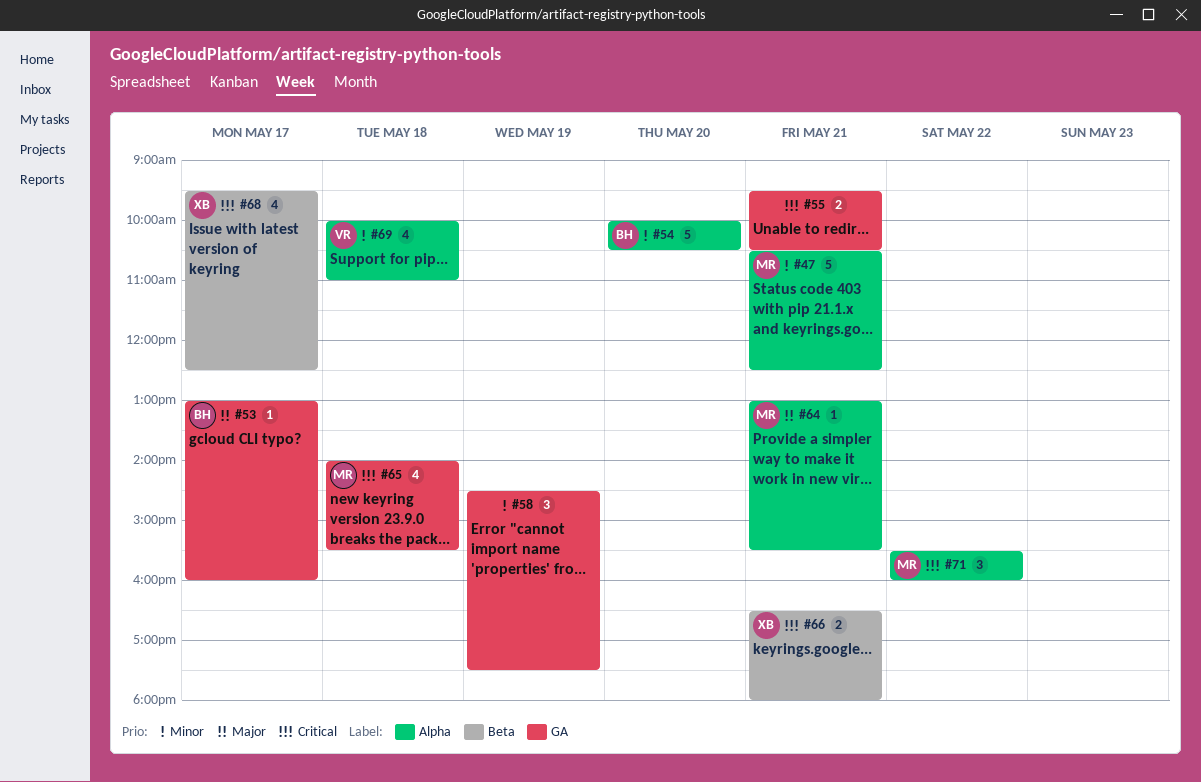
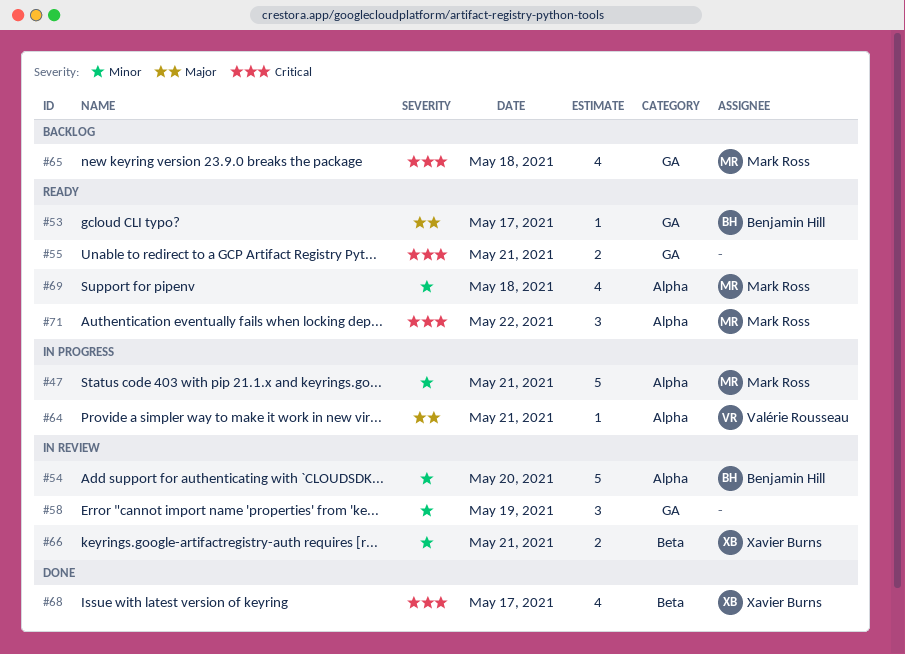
#64, owner: Mark Ross -> Valérie Rousseau
#66, priority: Critical -> Minor
#69, owner: Valérie Rousseau -> Mark Ross

